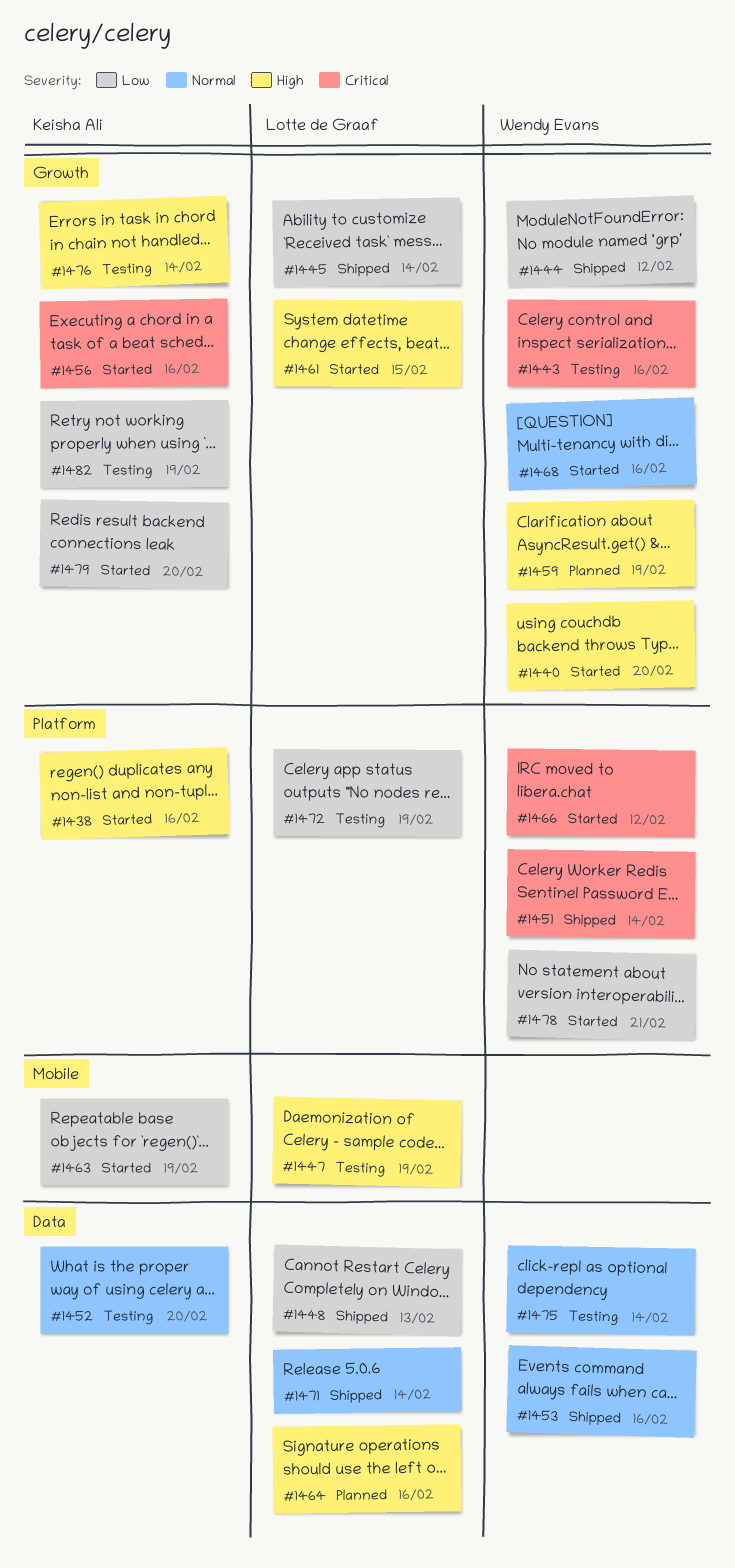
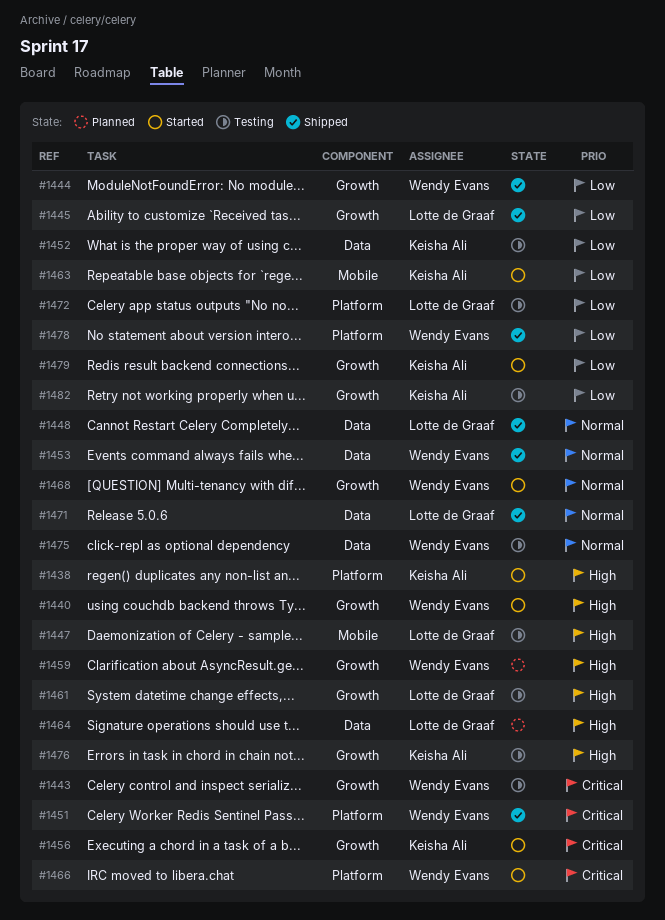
#1448, priority: Low -> Normal
#1452, priority: Normal -> Low
#1461, status: Started -> Testing
#1478, status: Started -> Shipped

